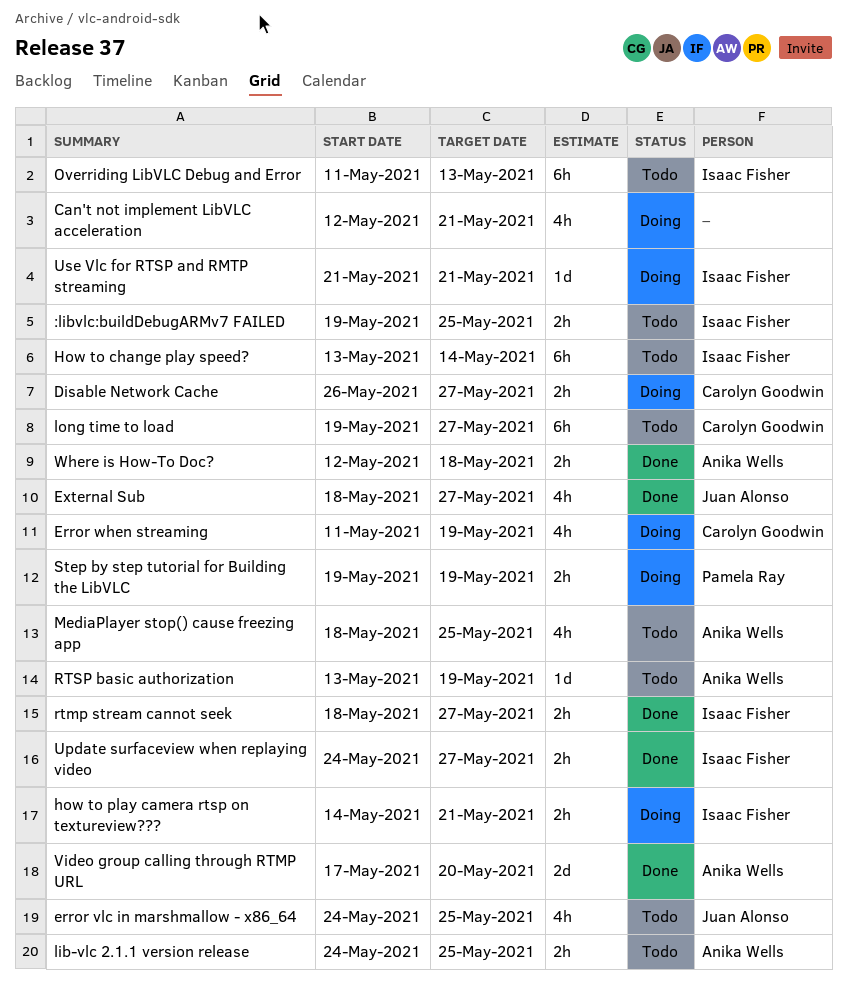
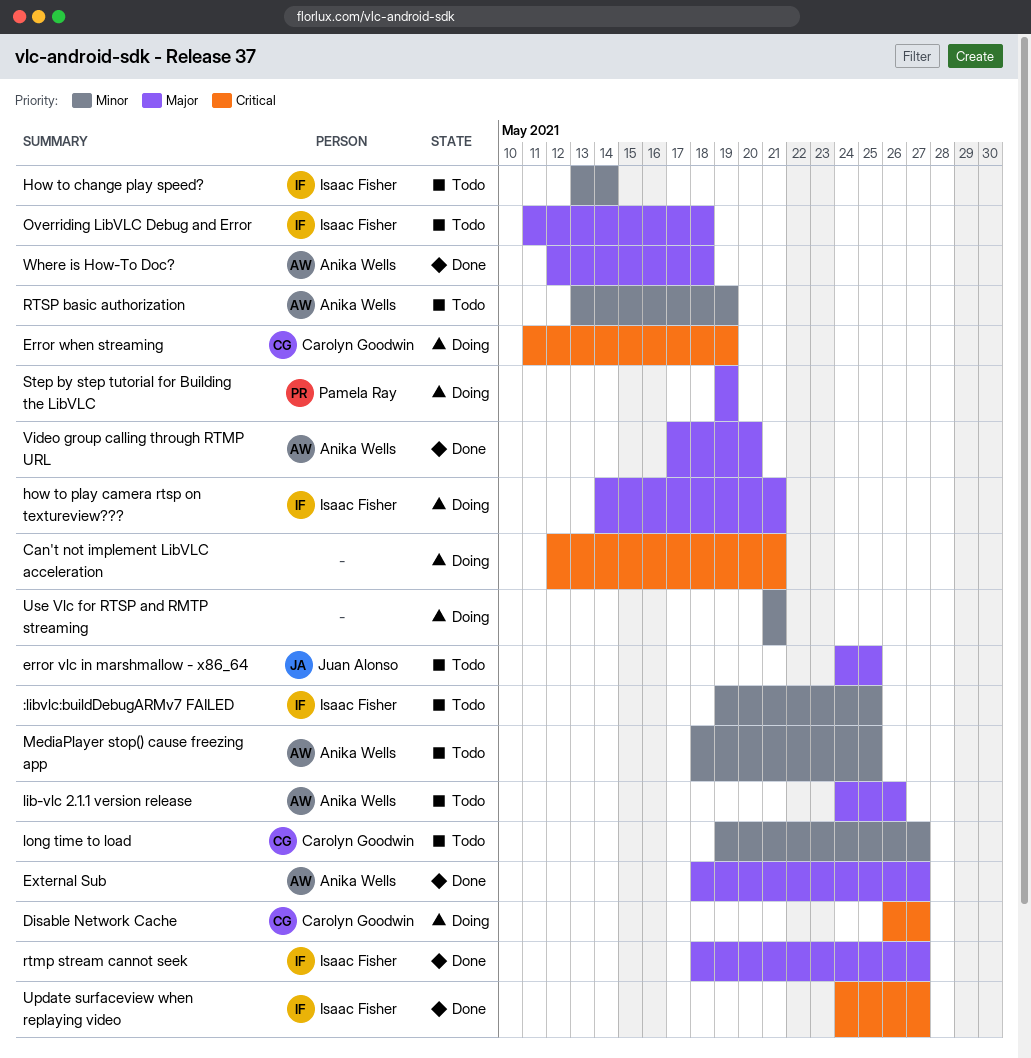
External Sub, owner: Juan Alonso -> Anika Wells
lib-vlc 2.1.1 version release, due: May 25 -> May 26
Overriding LibVLC Debug and Error, due: May 13 -> May 18
Use Vlc for RTSP and RMTP streaming, owner: Isaac Fisher -> none

